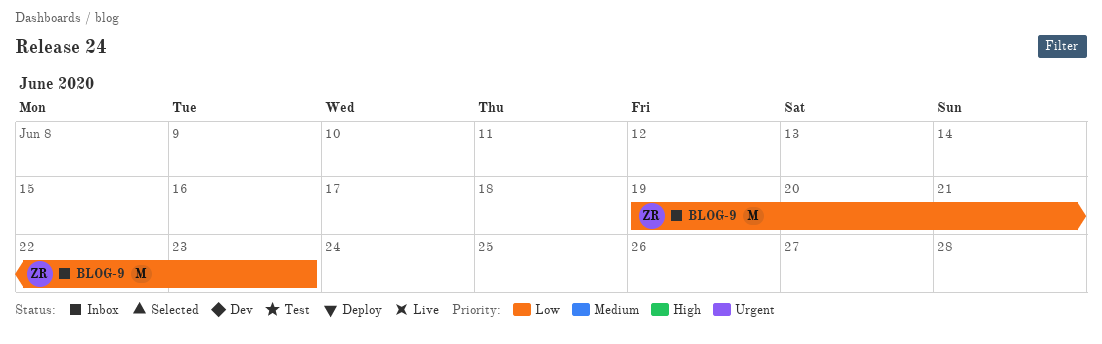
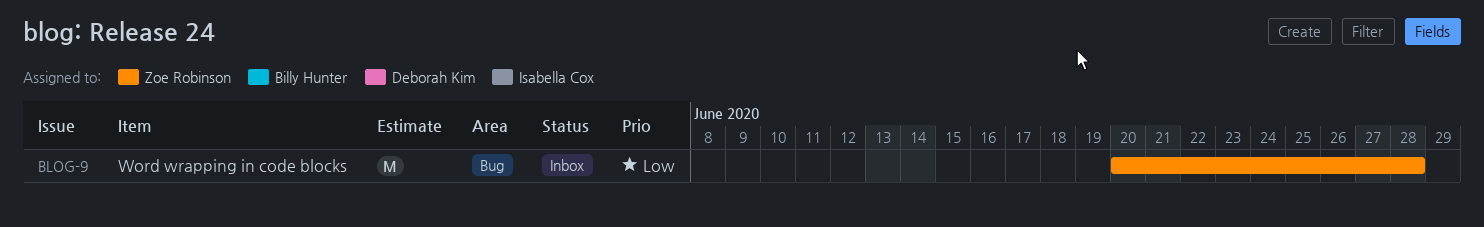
BLOG-9, start: Jun 19 -> Jun 20
BLOG-9, due: Jun 23 -> Jun 28

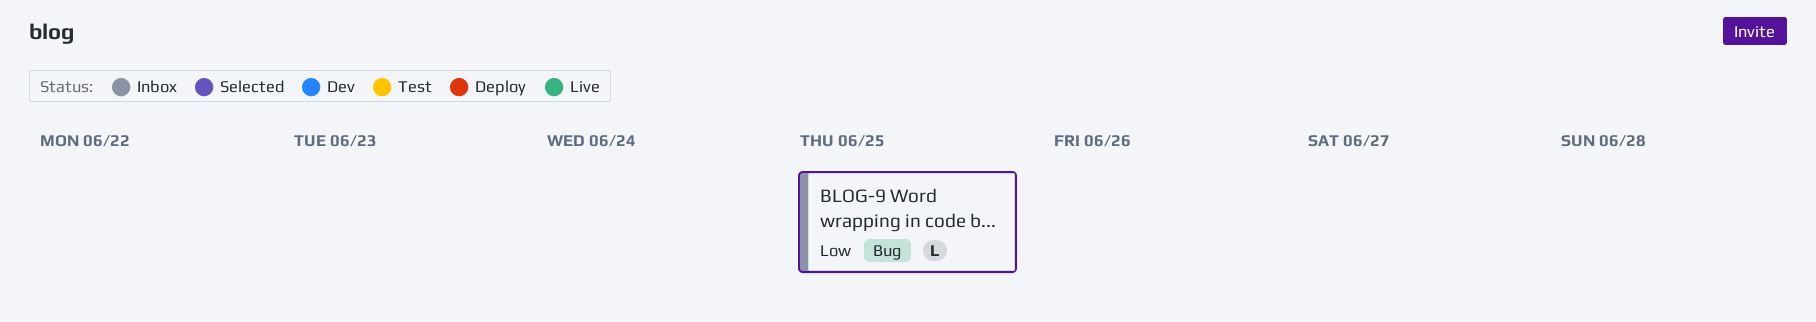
BLOG-9, estimate: M -> L
BLOG-9, due: Jun 28 -> Jun 25

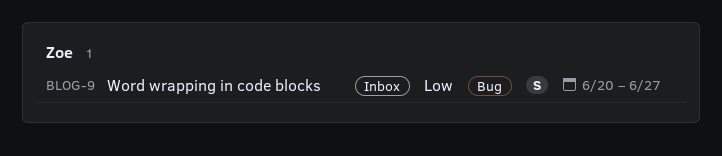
BLOG-9, estimate: L -> S
BLOG-9, due: Jun 25 -> Jun 27

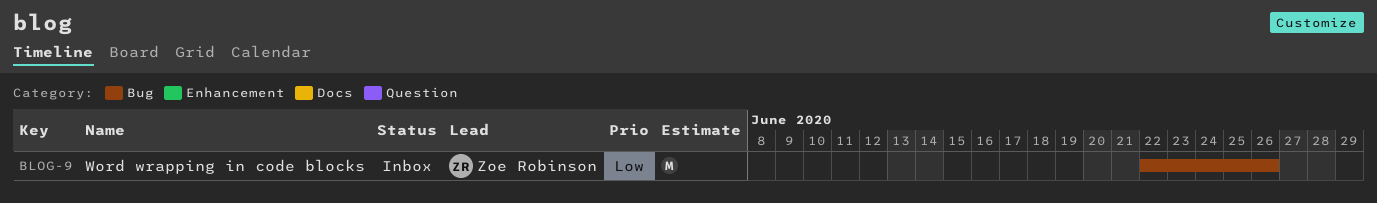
BLOG-9, estimate: S -> M
BLOG-9, start: Jun 20 -> Jun 22
BLOG-9, due: Jun 27 -> Jun 26

